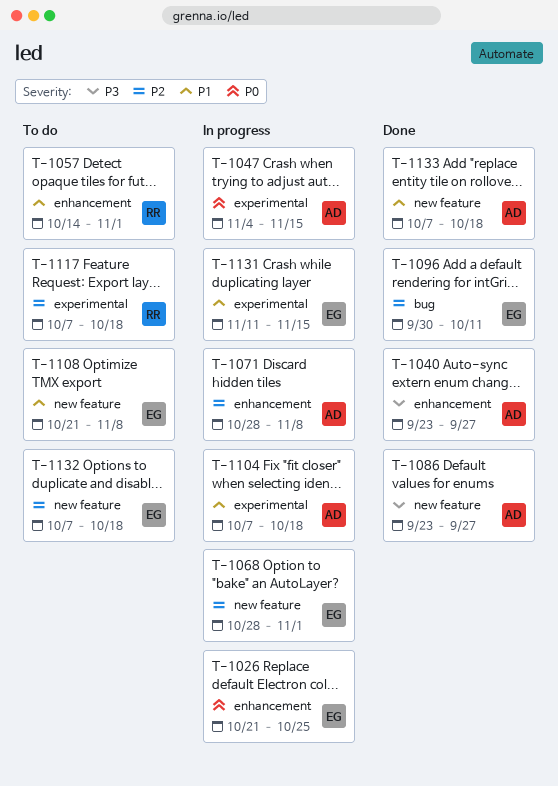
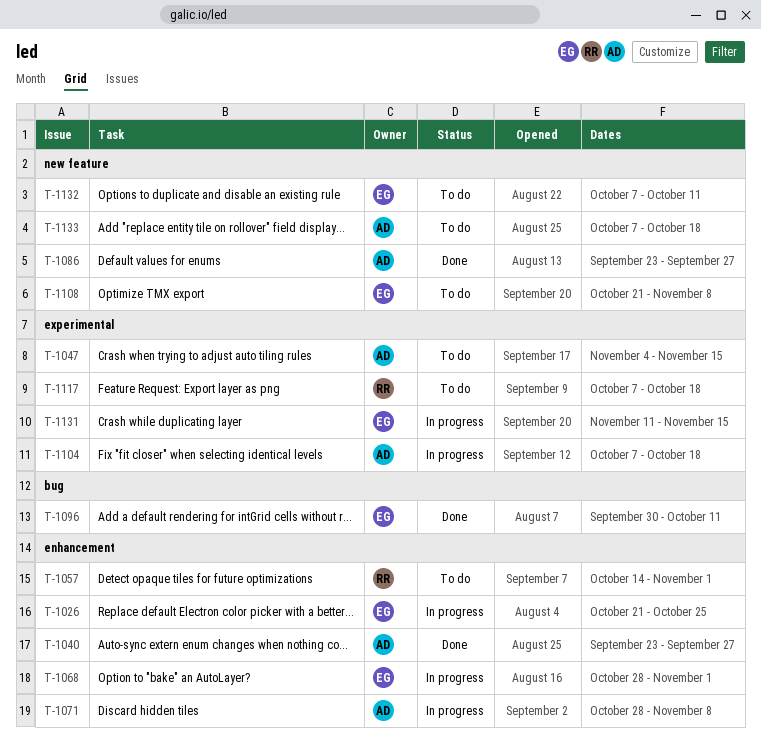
T-1047, status: In progress -> To do
T-1068, label: new feature -> enhancement
T-1132, due: Oct 18 -> Oct 11
T-1133, status: Done -> To do

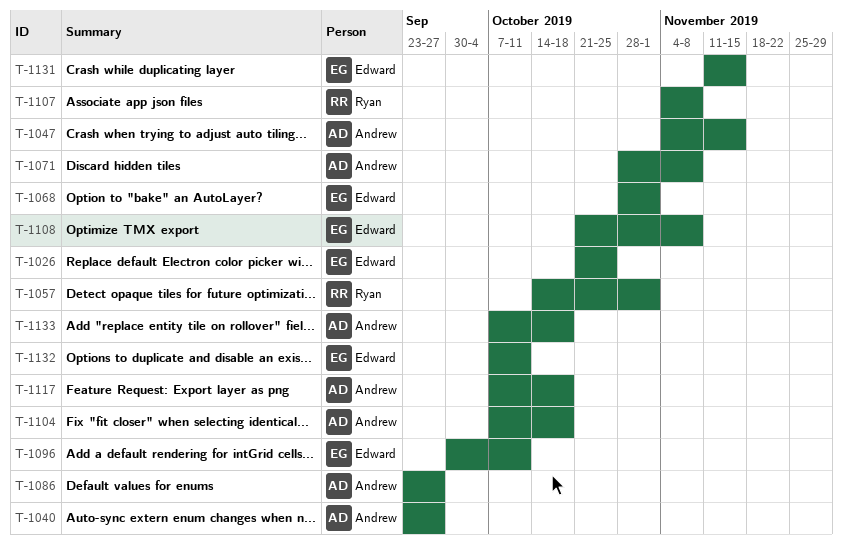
T-1107: none -> present
T-1117, owner: Ryan -> Andrew

